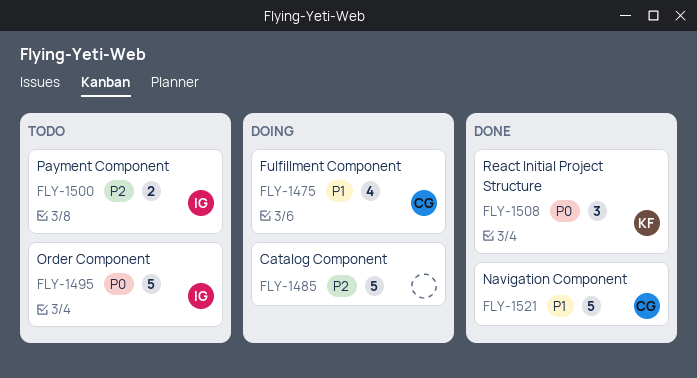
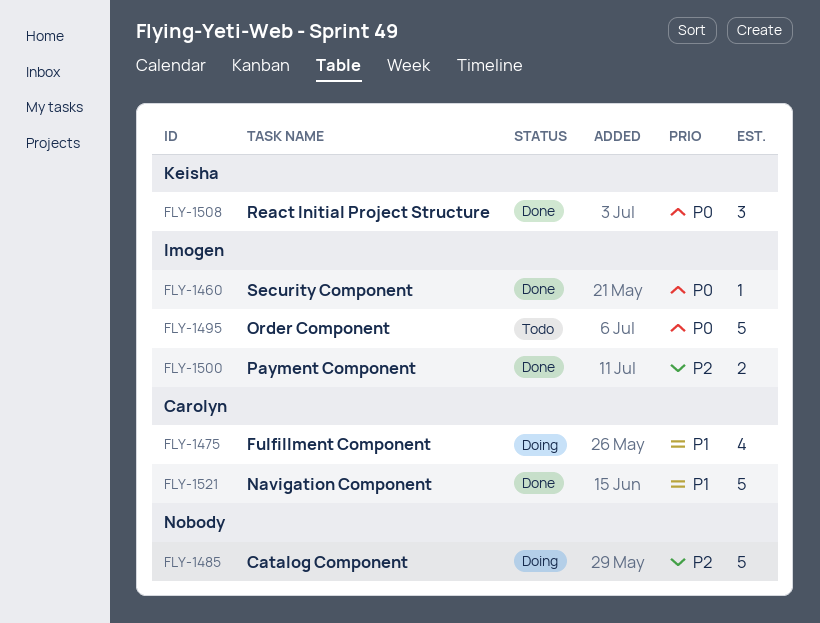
FLY-1460: none -> present
FLY-1500, status: Todo -> Done

